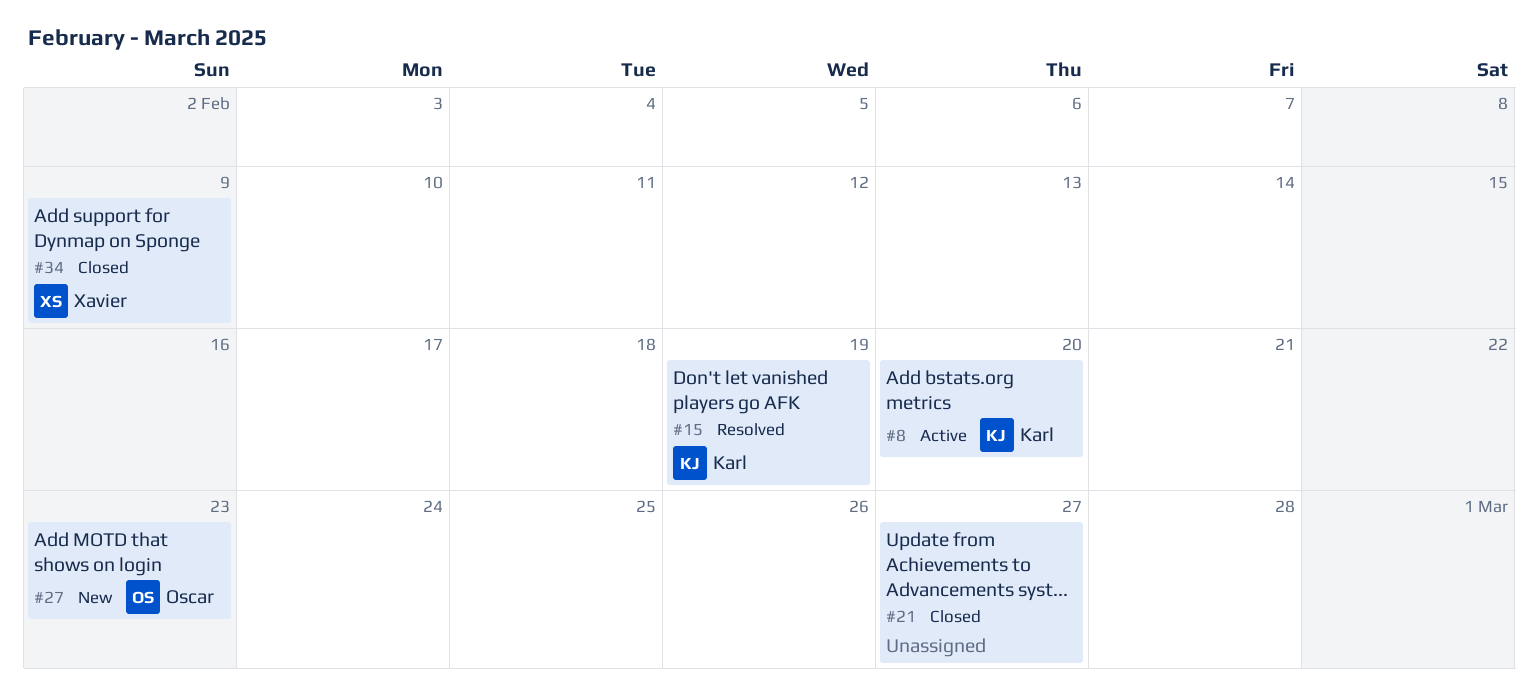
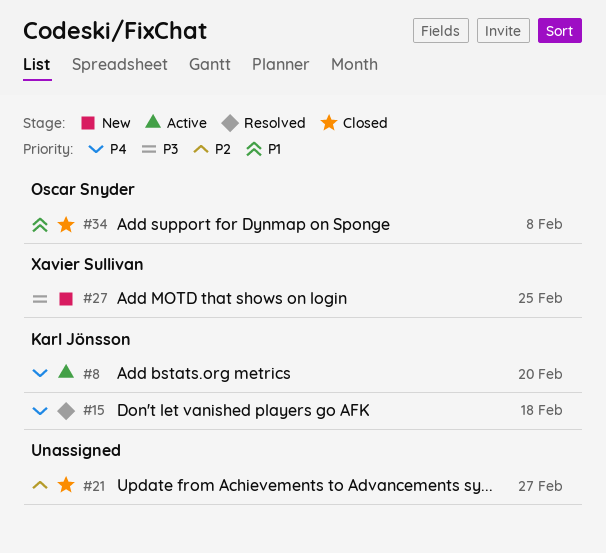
#15, due: Feb 19 -> Feb 18
#27, owner: Oscar Snyder -> Xavier Sullivan
#27, due: Feb 23 -> Feb 25
#34, owner: Xavier Sullivan -> Oscar Snyder
#34, due: Feb 9 -> Feb 8

